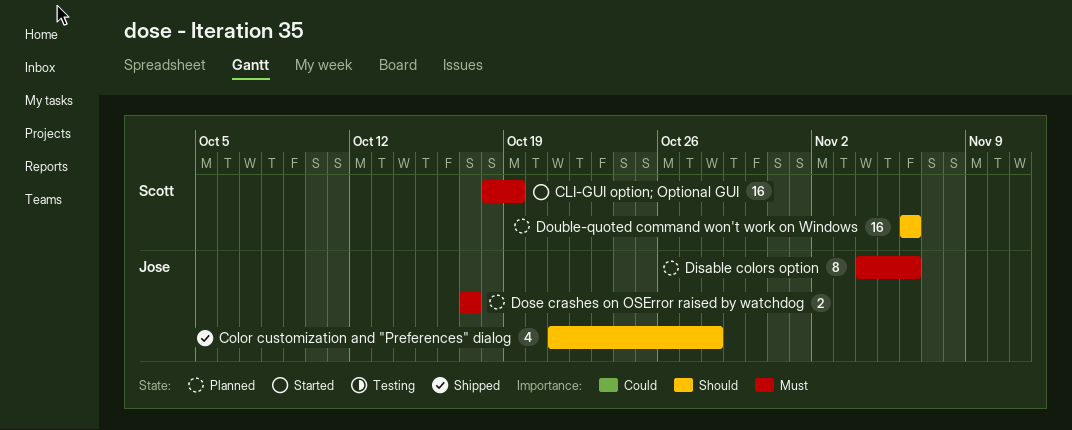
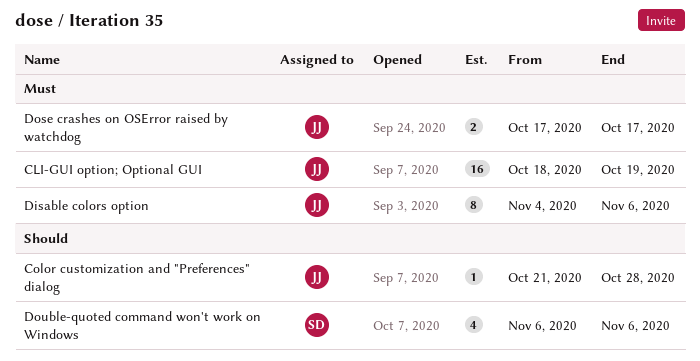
CLI-GUI option; Optional GUI, owner: Scott -> Jose
Color customization and "Preferences" dialog, estimate: 4 -> 1
Double-quoted command won't work on Windows, estimate: 16 -> 4

